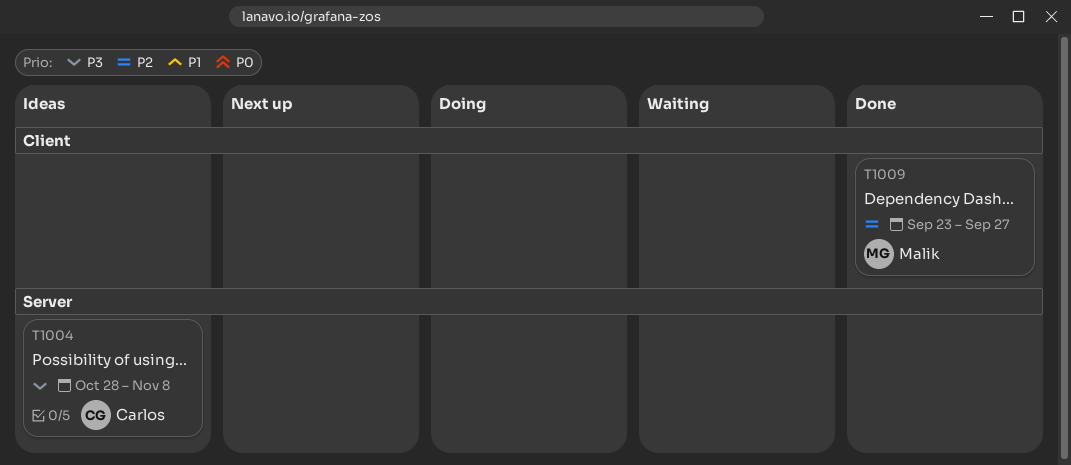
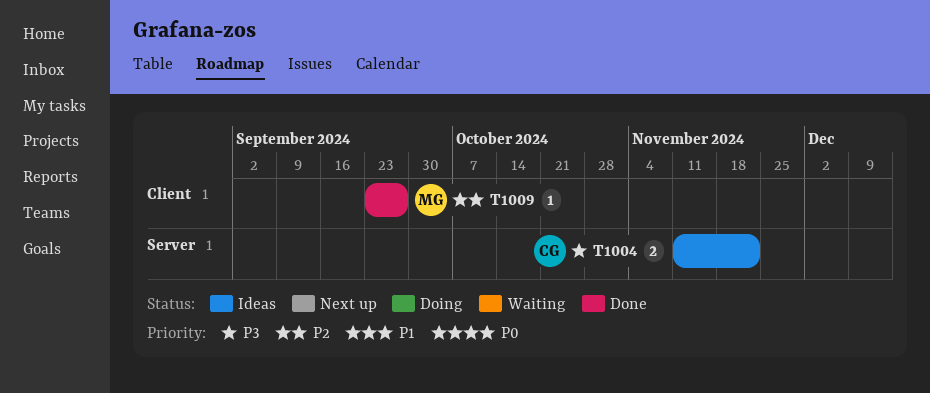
T1004, start: Oct 28 -> Nov 11
T1004, due: Nov 8 -> Nov 22

